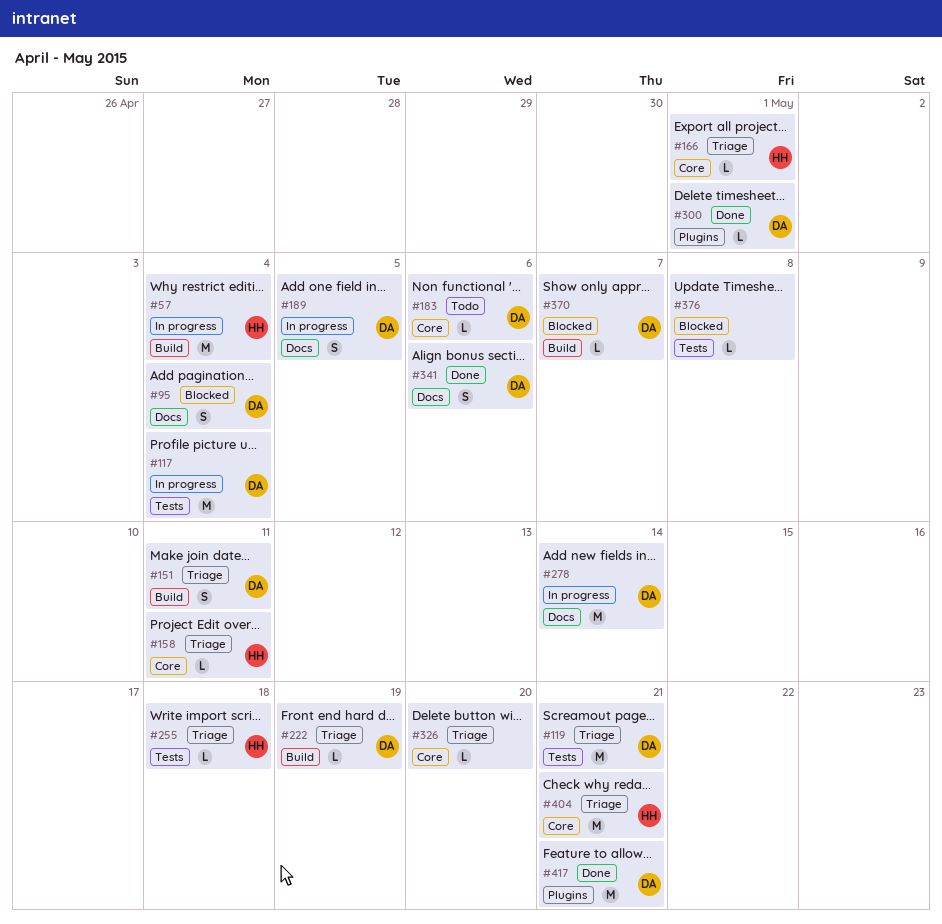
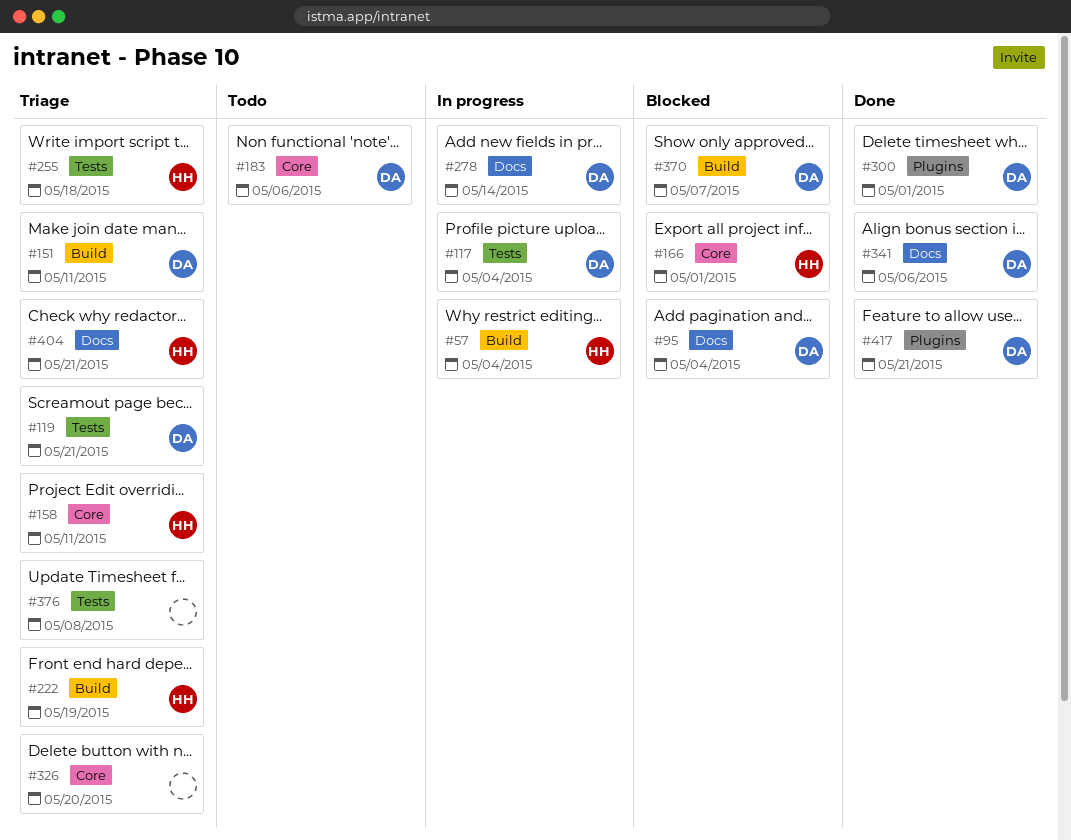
#166, status: Triage -> Blocked
#189: present -> none
#222, owner: DA -> HH
#376, status: Blocked -> Triage
#404, label: Core -> Docs

